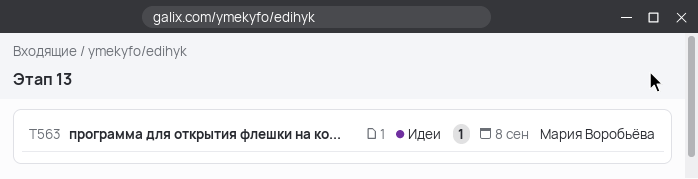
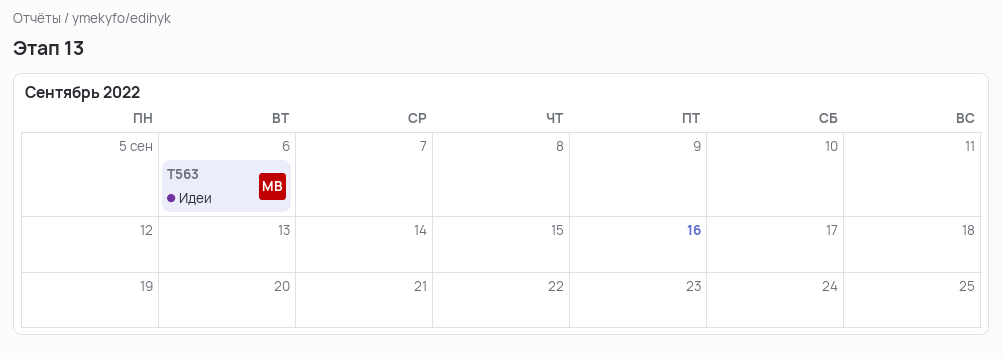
T563, due: Sep 8 -> Sep 6

